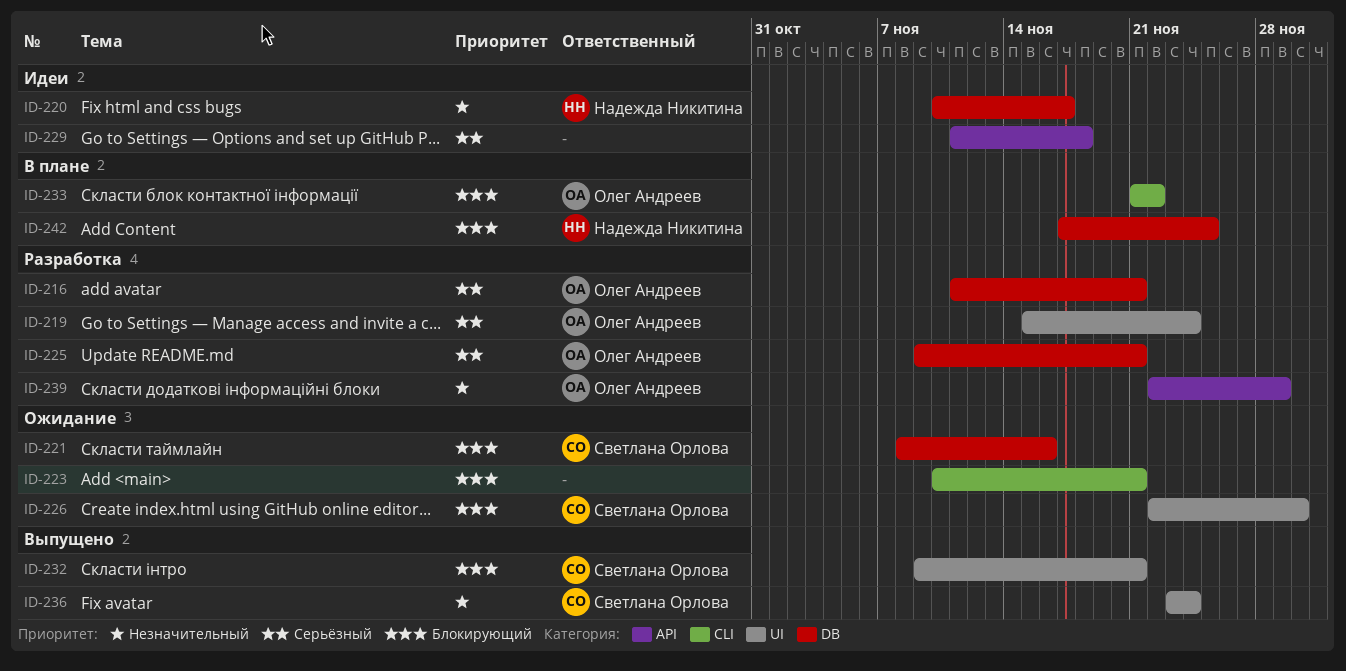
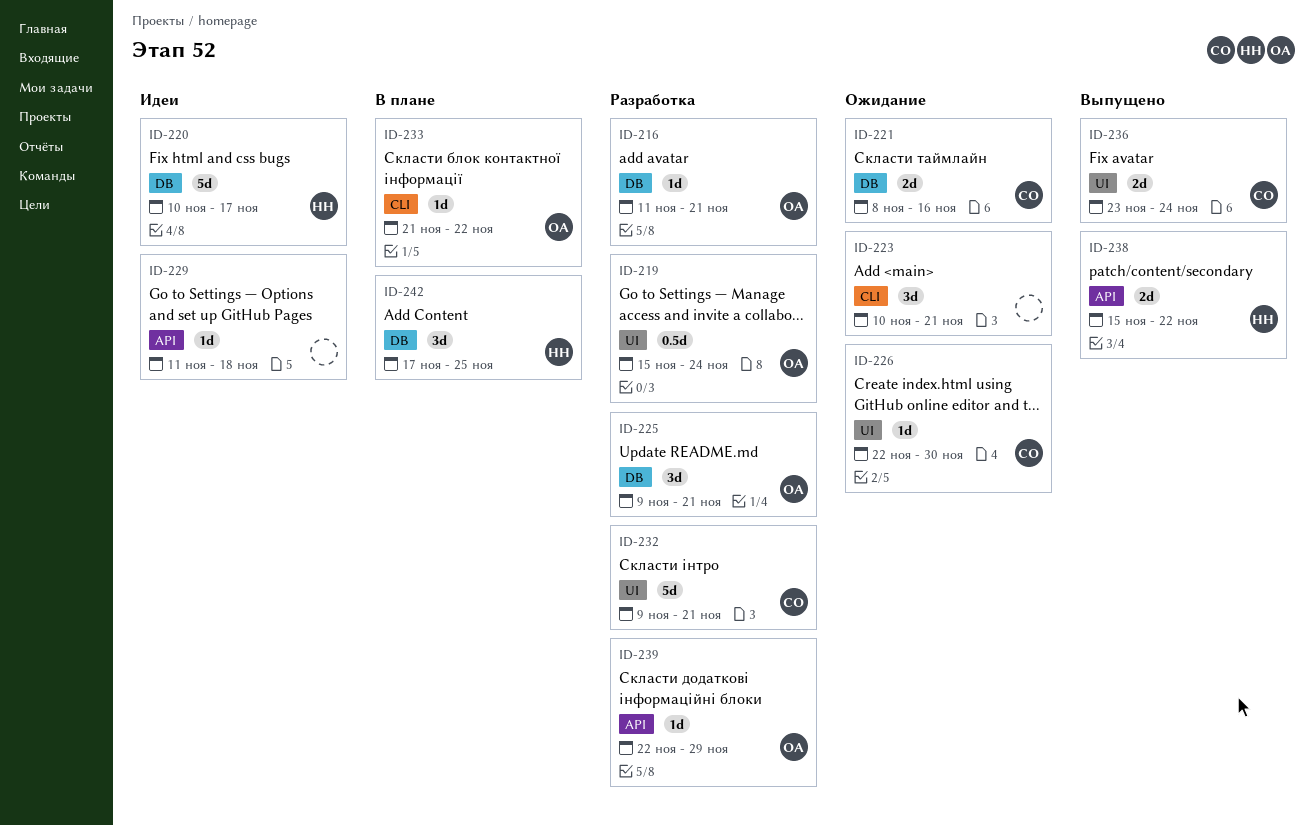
ID-232, status: Выпущено -> Разработка
ID-238: none -> present

